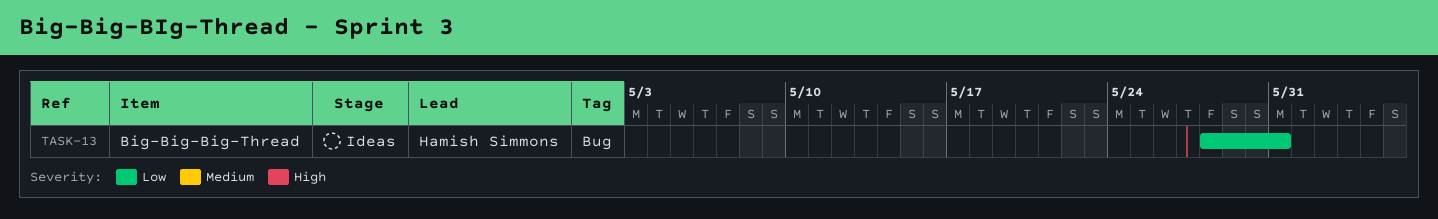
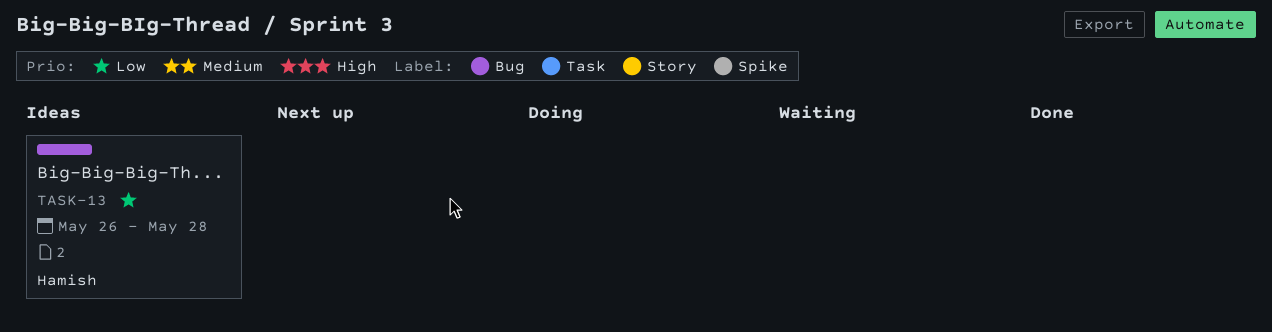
TASK-13, start: May 28 -> May 26
TASK-13, due: May 31 -> May 28

